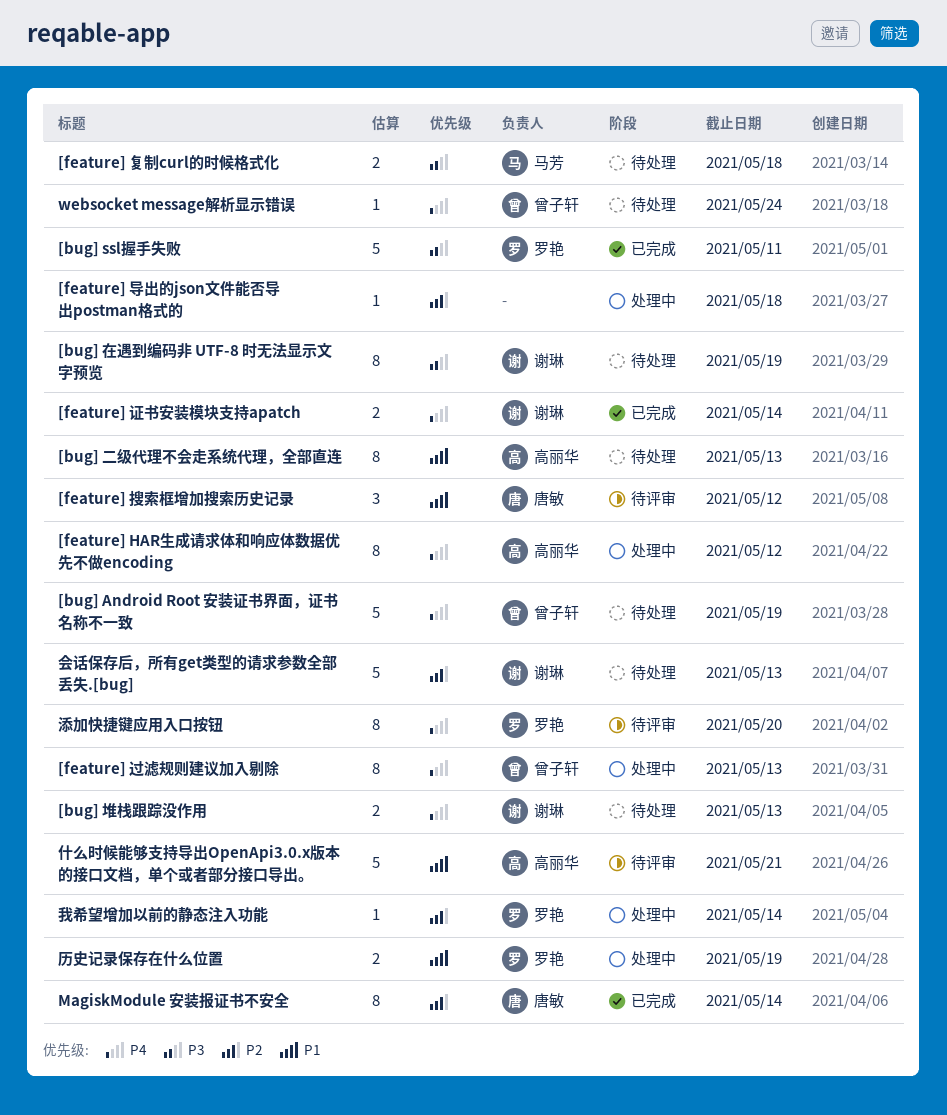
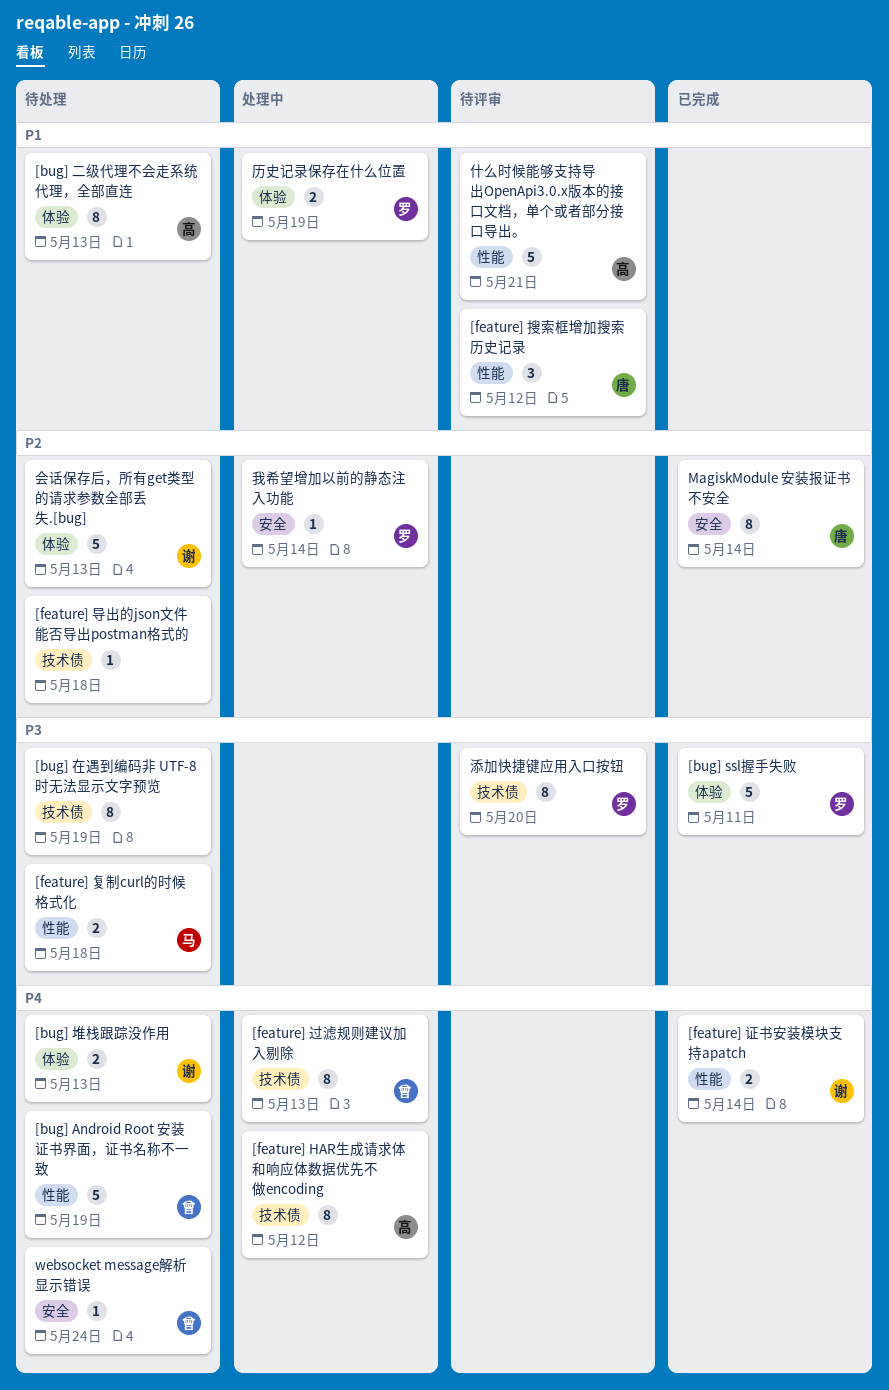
[bug] 在遇到编码非 UTF-8 时无法显示文字预览, owner: 谢琳 -> none
[feature] 导出的json文件能否导出postman格式的, status: 处理中 -> 待处理
添加快捷键应用入口按钮, priority: P4 -> P3

